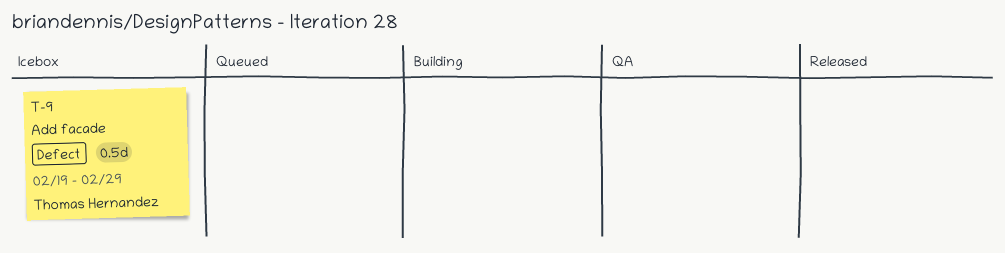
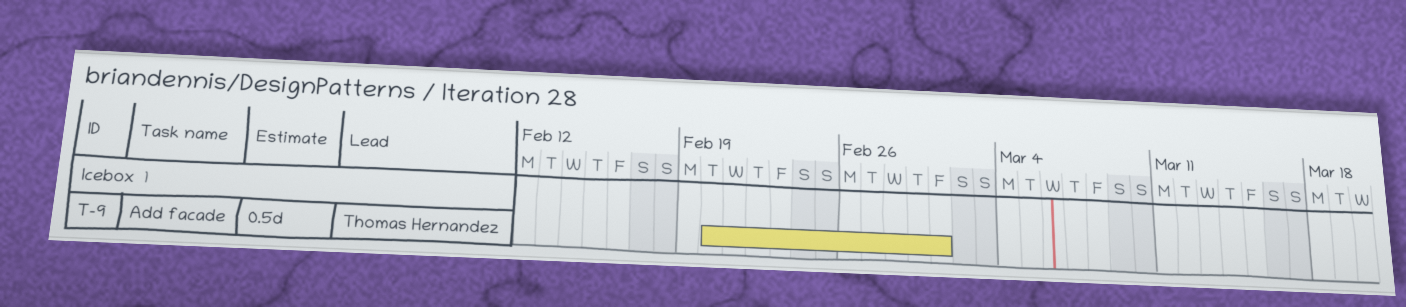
T-9, start: Feb 19 -> Feb 20
T-9, due: Feb 29 -> Mar 1

